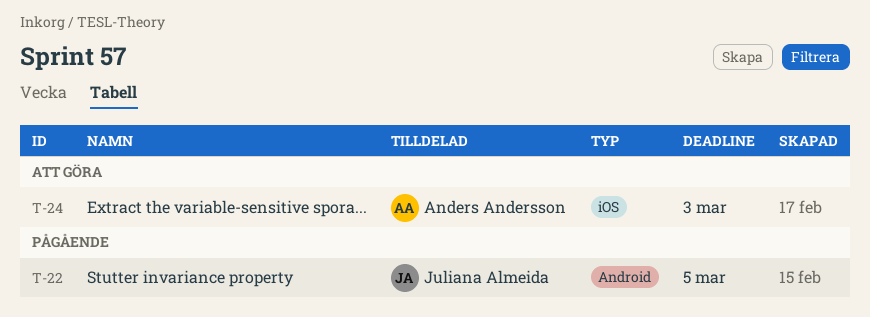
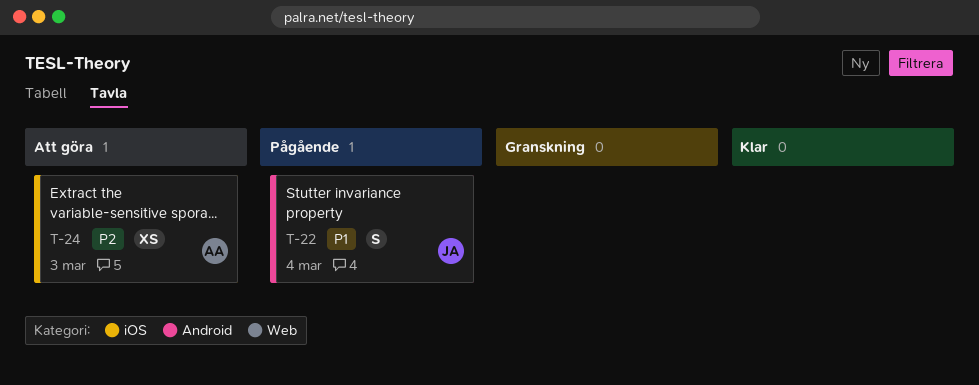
T-22, due: Mar 5 -> Mar 4

